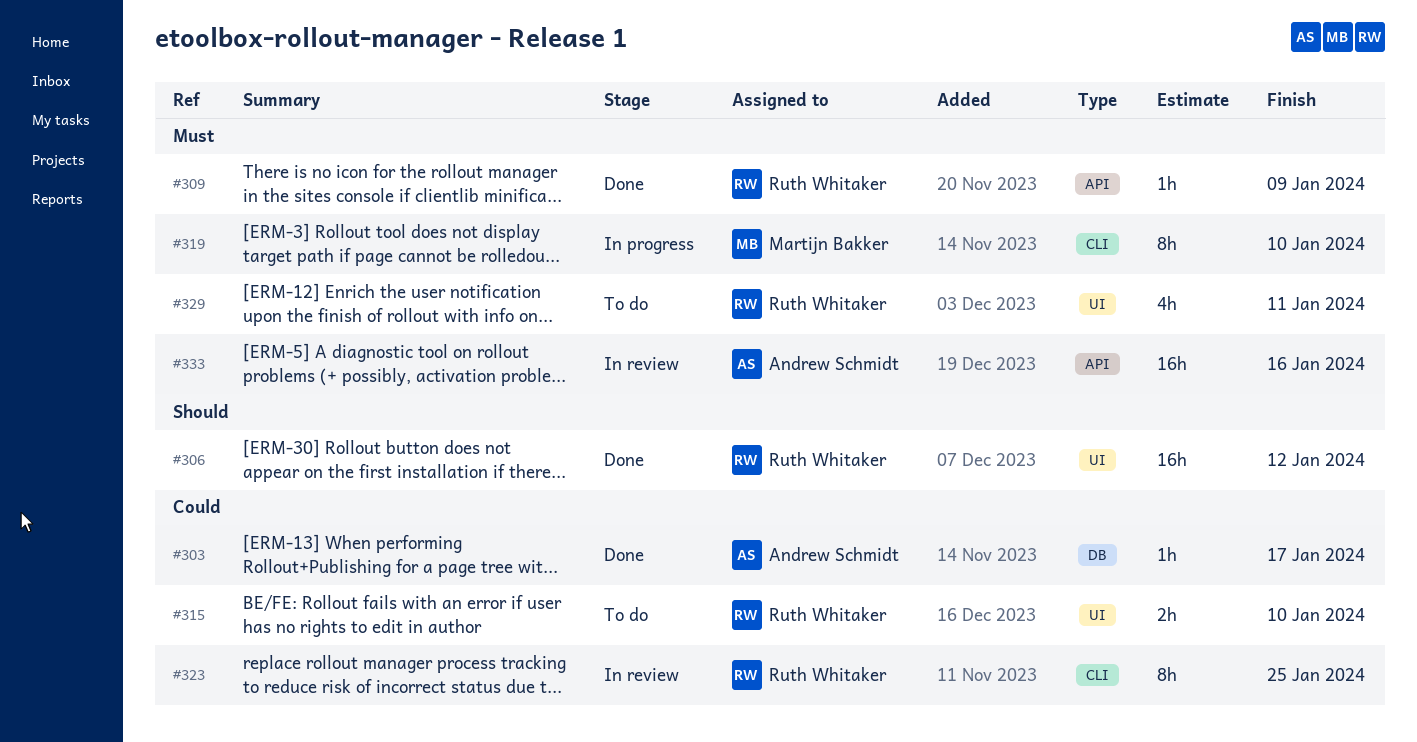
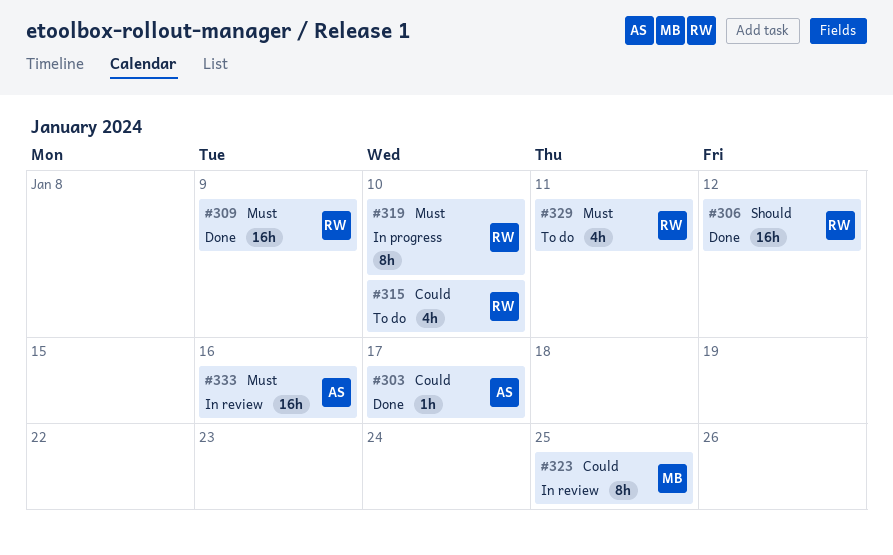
#309, estimate: 1h -> 16h
#315, estimate: 2h -> 4h
#319, owner: Martijn Bakker -> Ruth Whitaker
#323, owner: Ruth Whitaker -> Martijn Bakker

